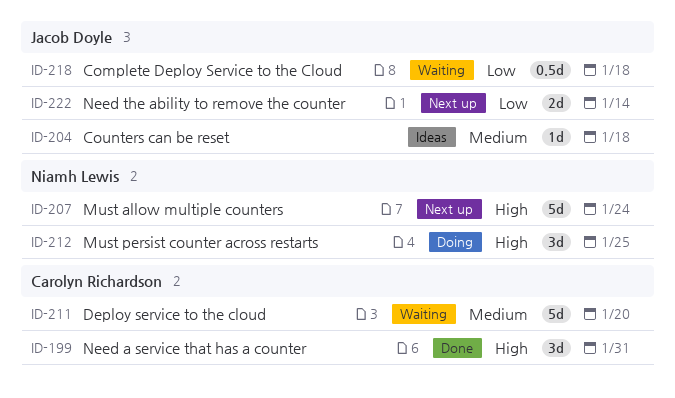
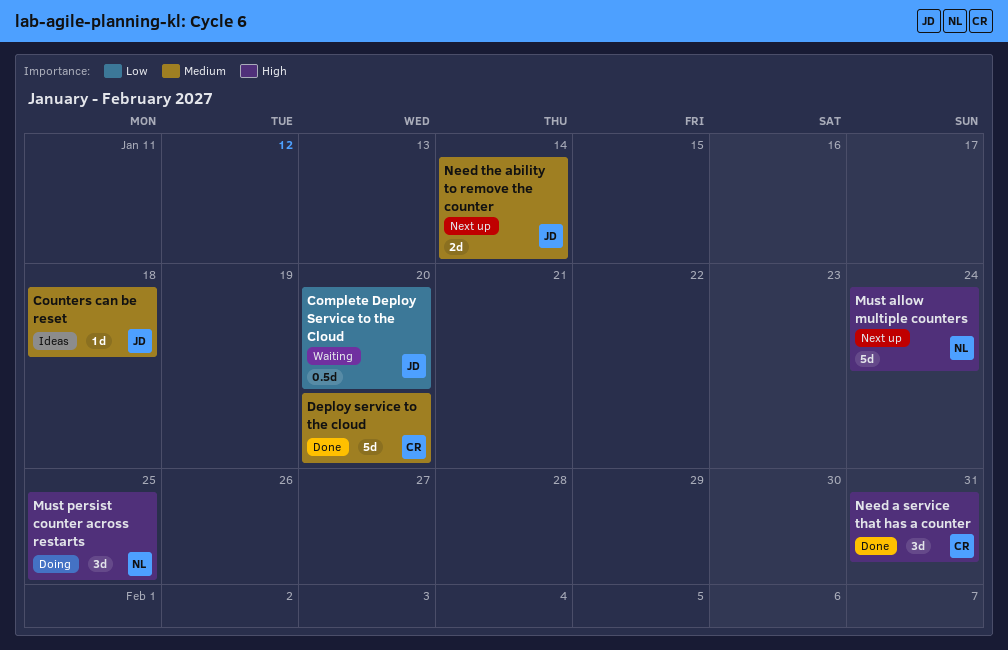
Complete Deploy Service to the Cloud, due: Jan 18 -> Jan 20
Deploy service to the cloud, status: Waiting -> Done
Need the ability to remove the counter, priority: Low -> Medium

